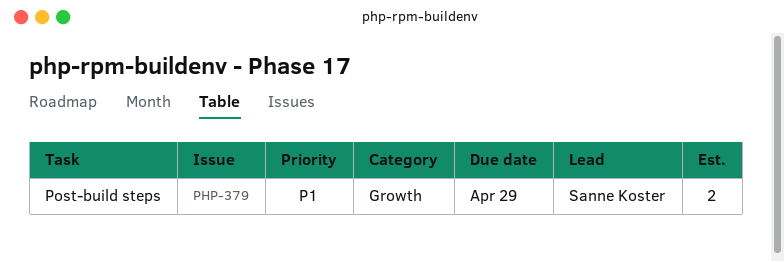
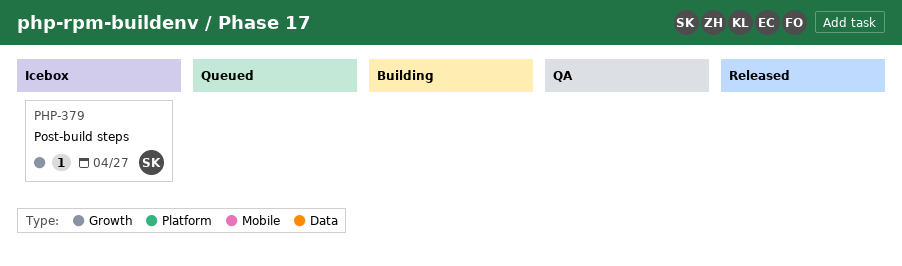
PHP-379, estimate: 2 -> 1
PHP-379, due: Apr 29 -> Apr 27

